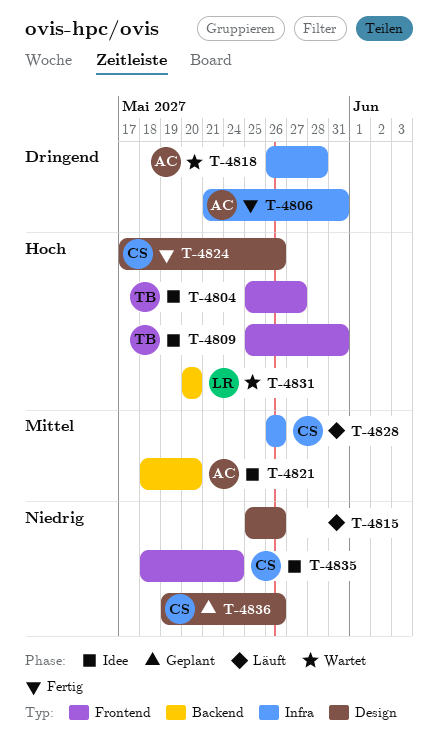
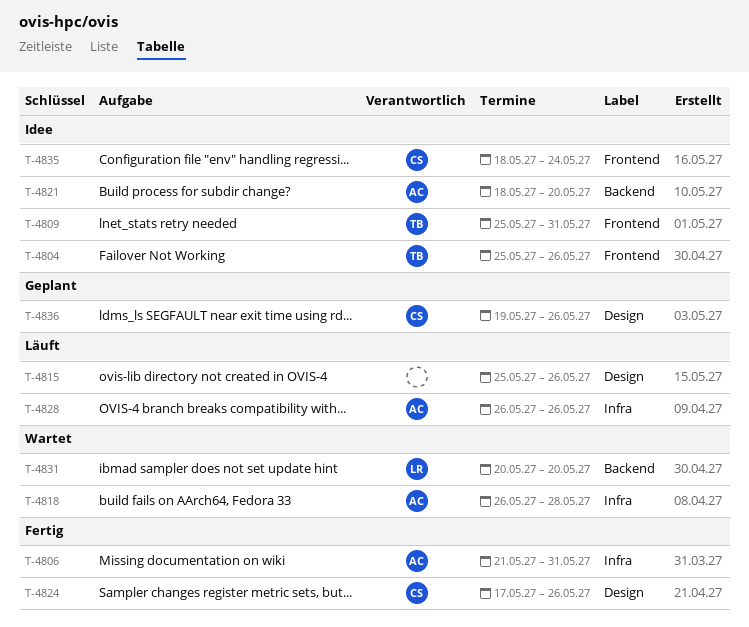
T-4804, due: May 27 -> May 26
T-4828, owner: CS -> AC

